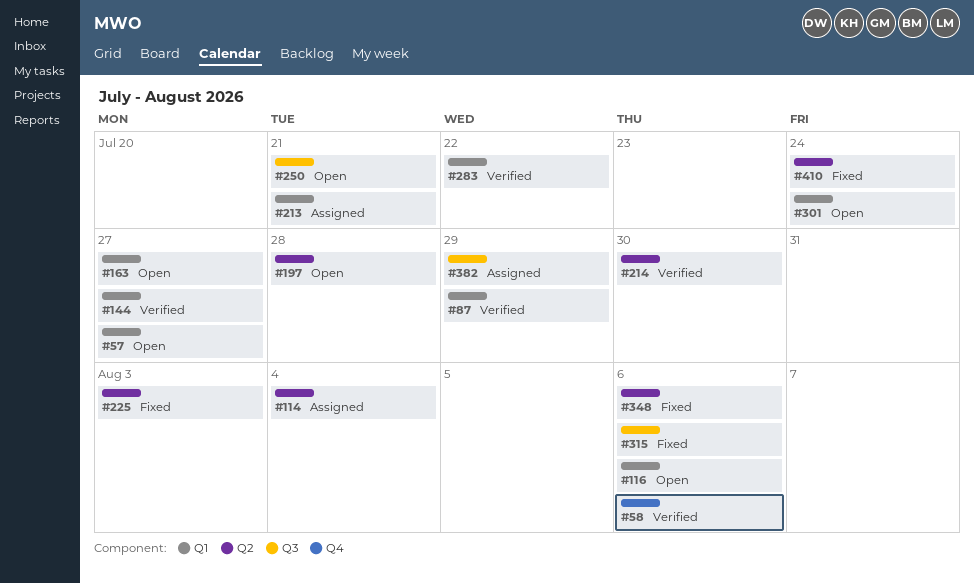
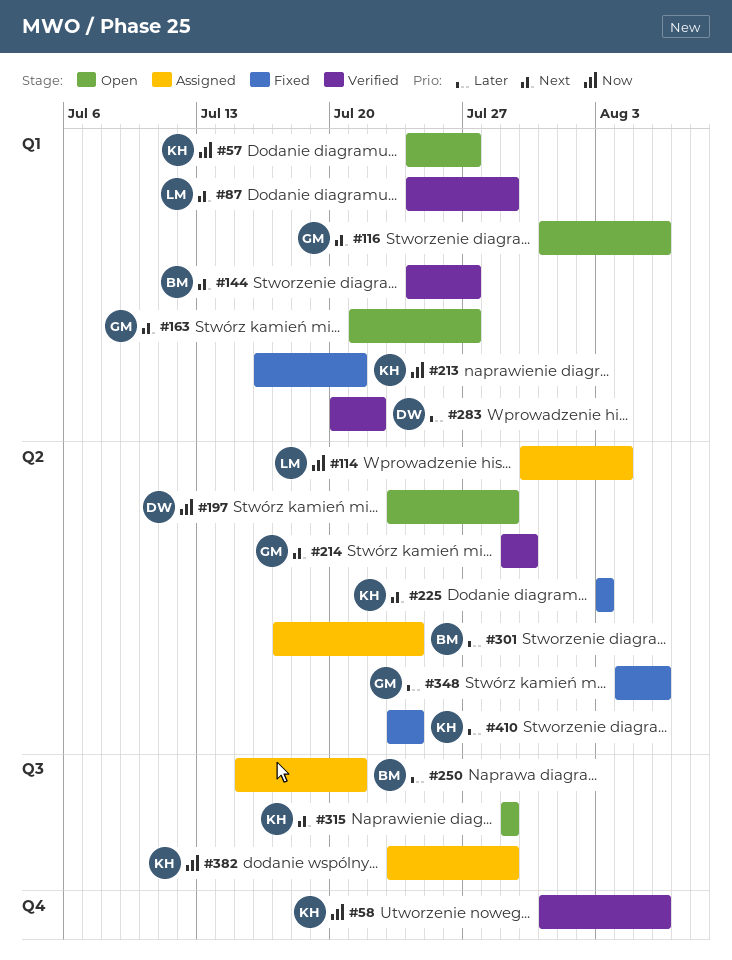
#197, due: Jul 28 -> Jul 29
#213, status: Assigned -> Fixed
#250, status: Open -> Assigned
#301, status: Open -> Assigned
#301, label: Q1 -> Q2
#315, status: Fixed -> Open
#315, due: Aug 6 -> Jul 29

